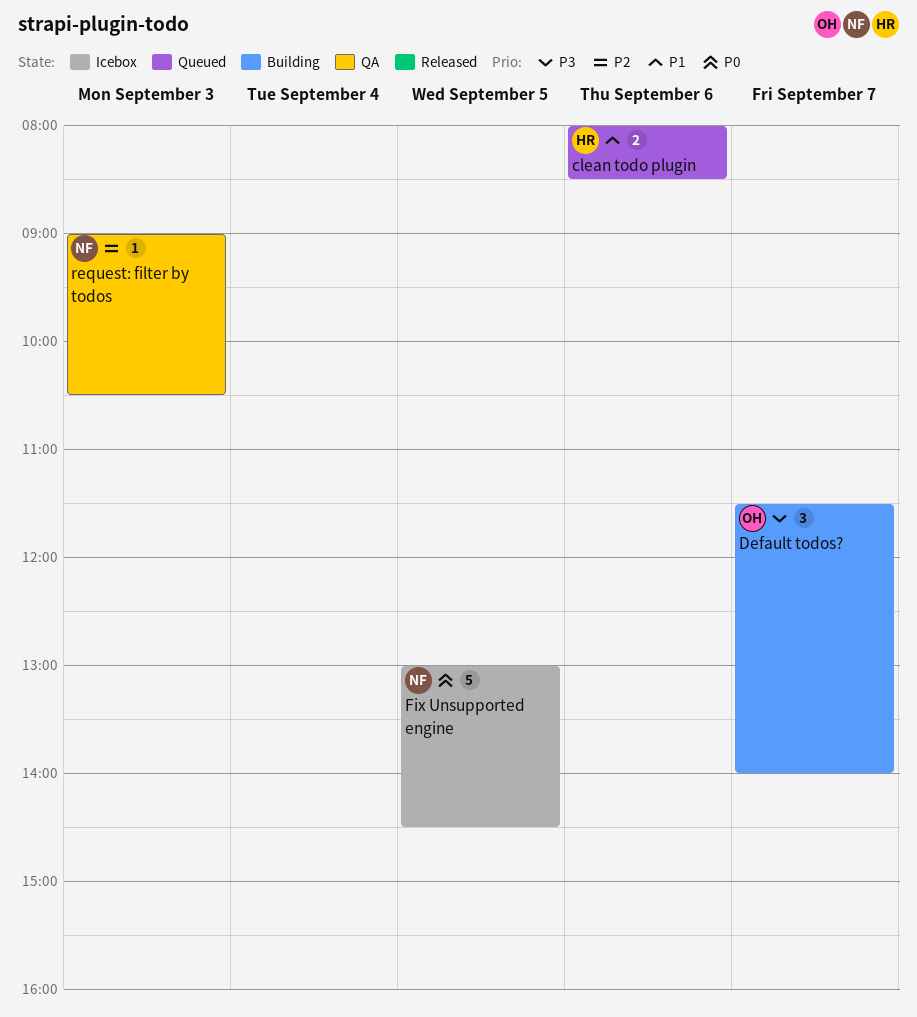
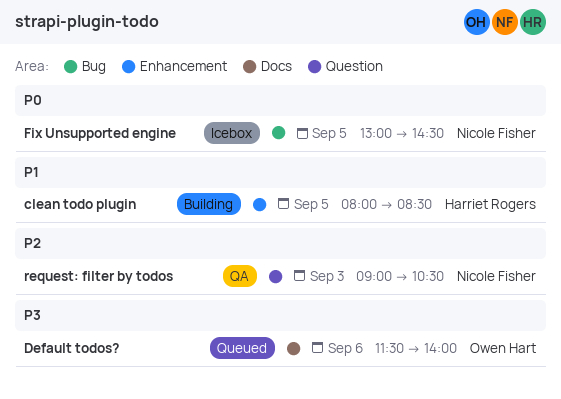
clean todo plugin, status: Queued -> Building
clean todo plugin, day: Sep 6 -> Sep 5
Default todos?, status: Building -> Queued
Default todos?, day: Sep 7 -> Sep 6

